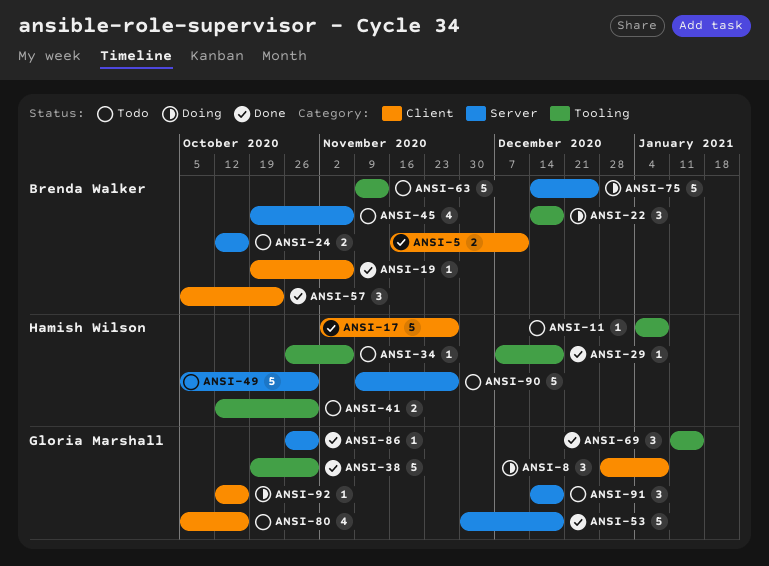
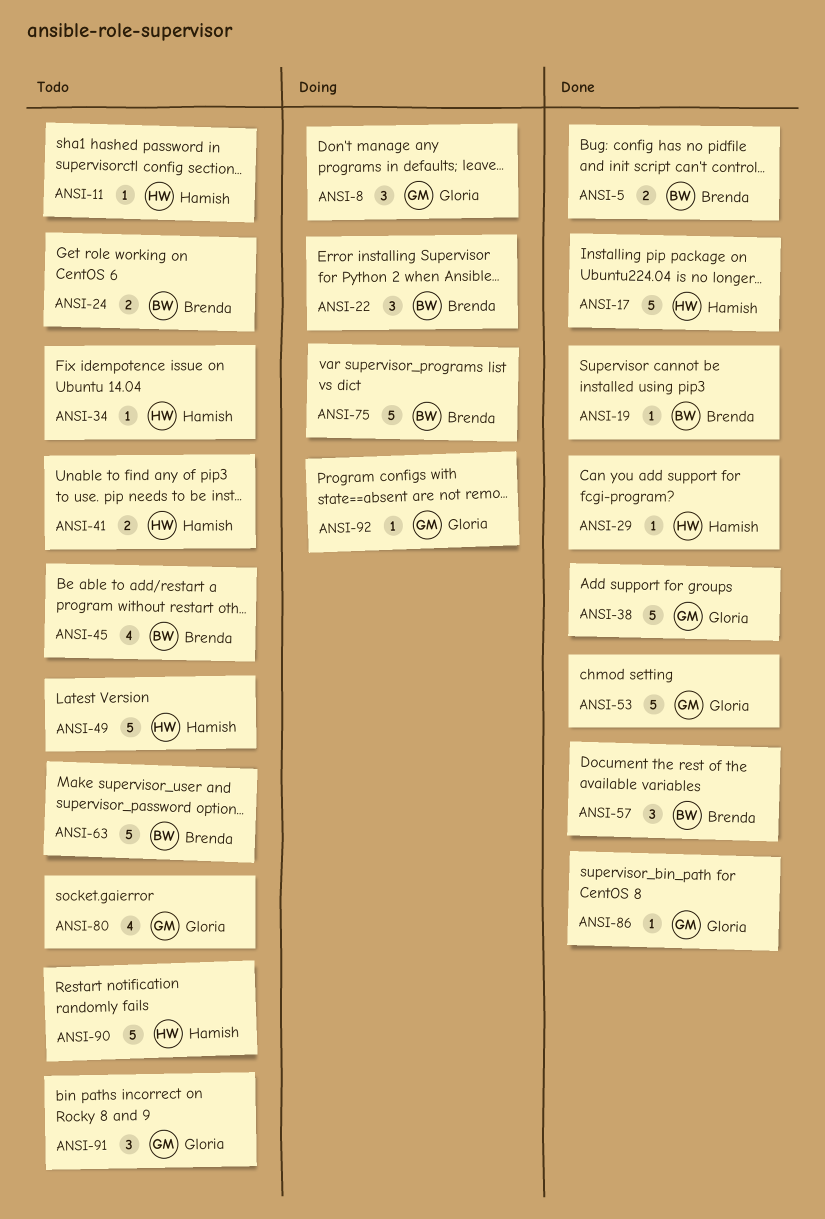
ANSI-69: present -> none

